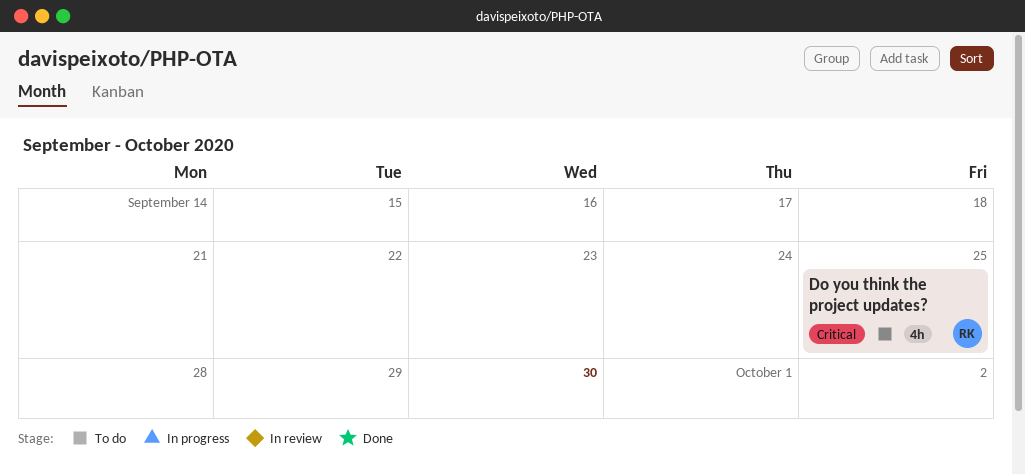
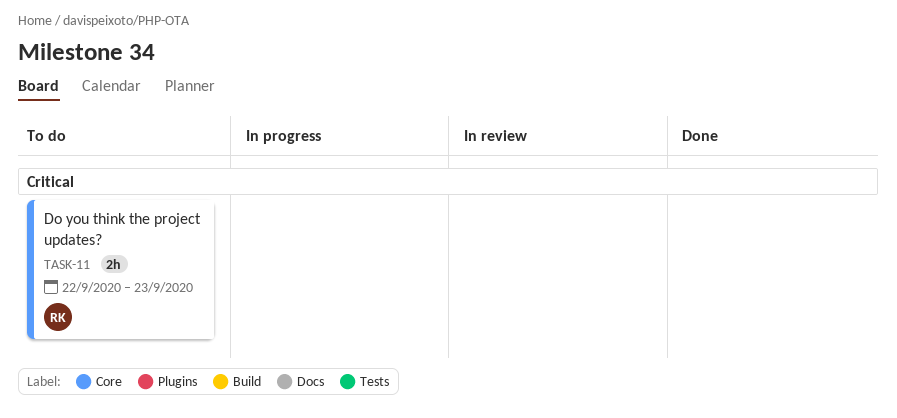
Do you think the project updates?, estimate: 4h -> 2h
Do you think the project updates?, due: Sep 25 -> Sep 23

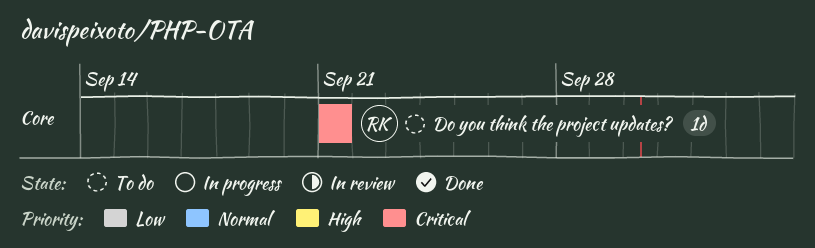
Do you think the project updates?, estimate: 2h -> 1d
Do you think the project updates?, start: Sep 22 -> Sep 21
Do you think the project updates?, due: Sep 23 -> Sep 21

